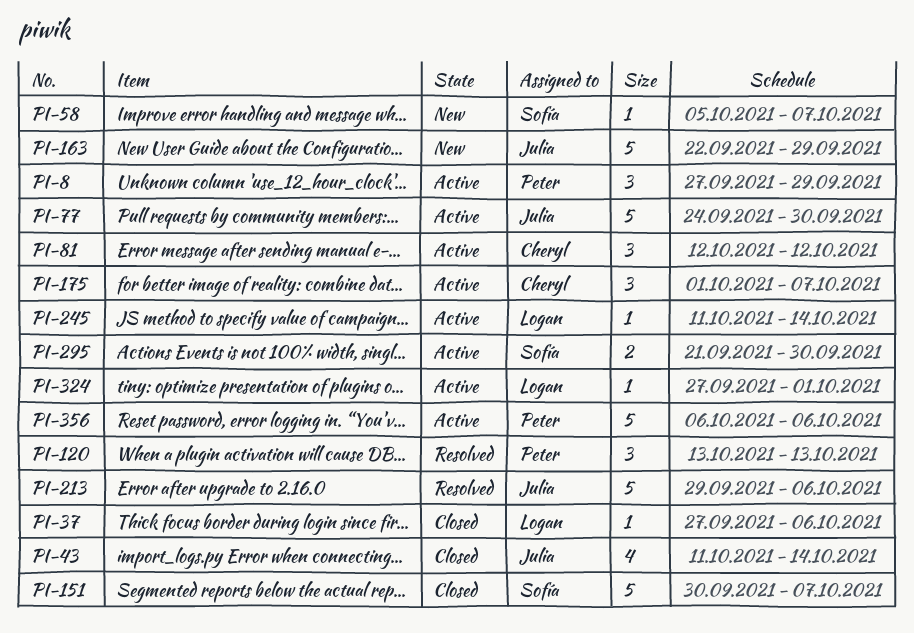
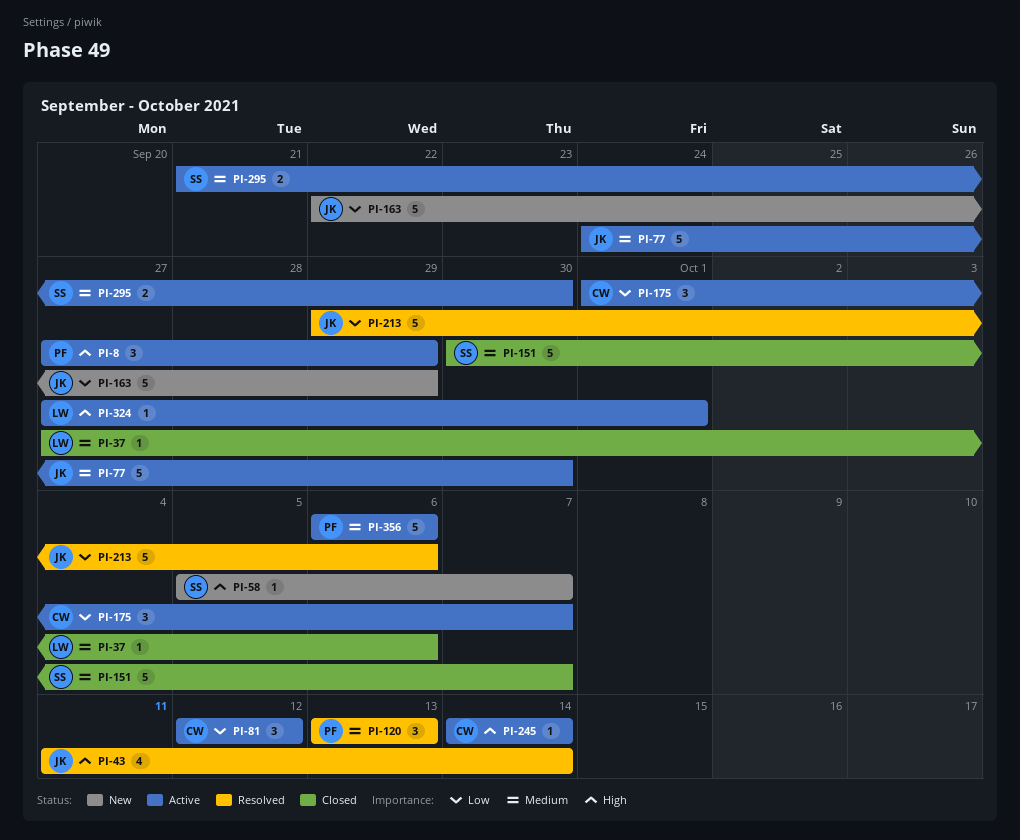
PI-43, status: Closed -> Resolved
PI-245, owner: Logan -> Cheryl
PI-245, start: Oct 11 -> Oct 14

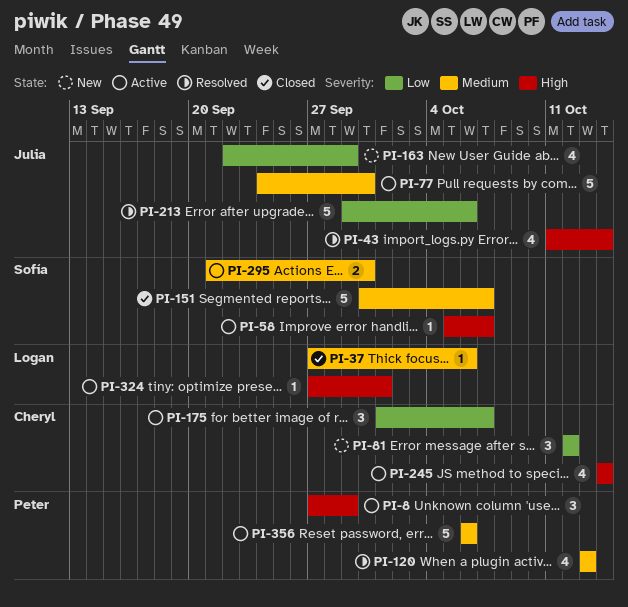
PI-58, status: New -> Active
PI-81, status: Active -> New
PI-120, estimate: 3 -> 4
PI-163, estimate: 5 -> 4
PI-245, estimate: 1 -> 4

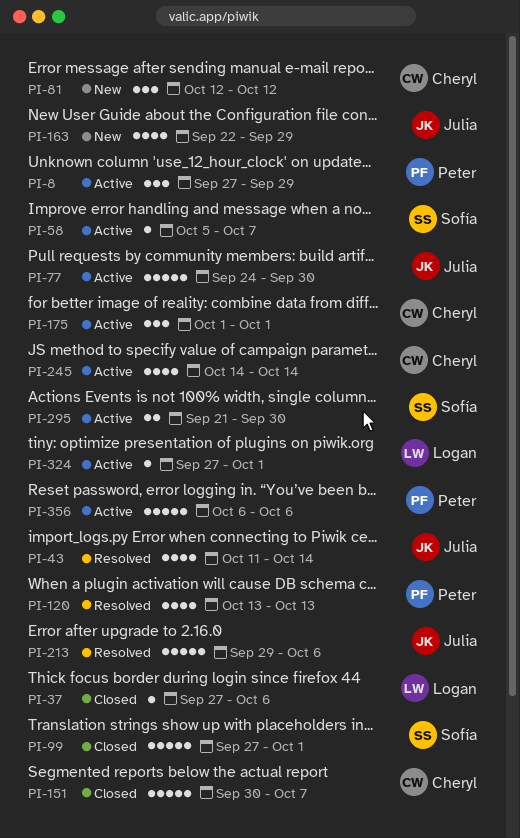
PI-99: none -> present
PI-151, owner: Sofía -> Cheryl
PI-175, due: Oct 7 -> Oct 1

